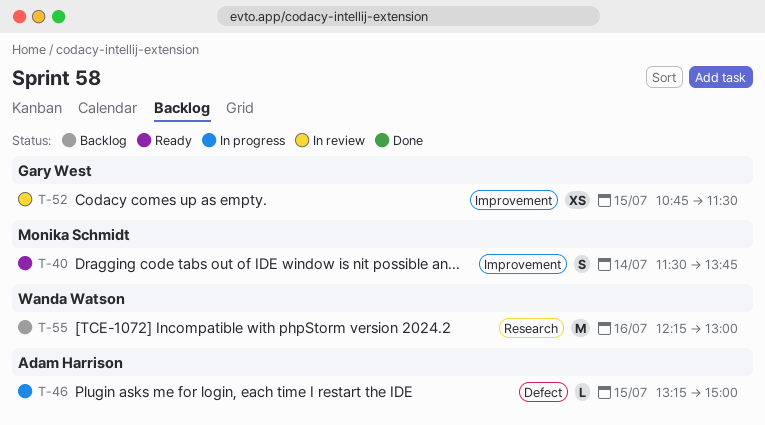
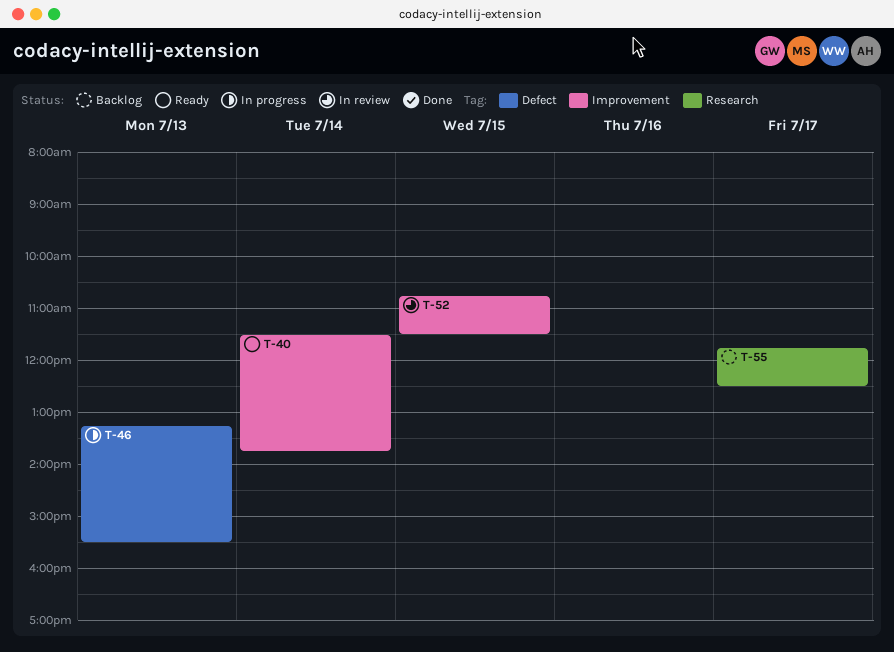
T-46, day: Jul 15 -> Jul 13
T-46, ends: 15:00 -> 15:30
T-55, day: Jul 16 -> Jul 17
T-55, begins: 12:15 -> 11:45
T-55, ends: 13:00 -> 12:30

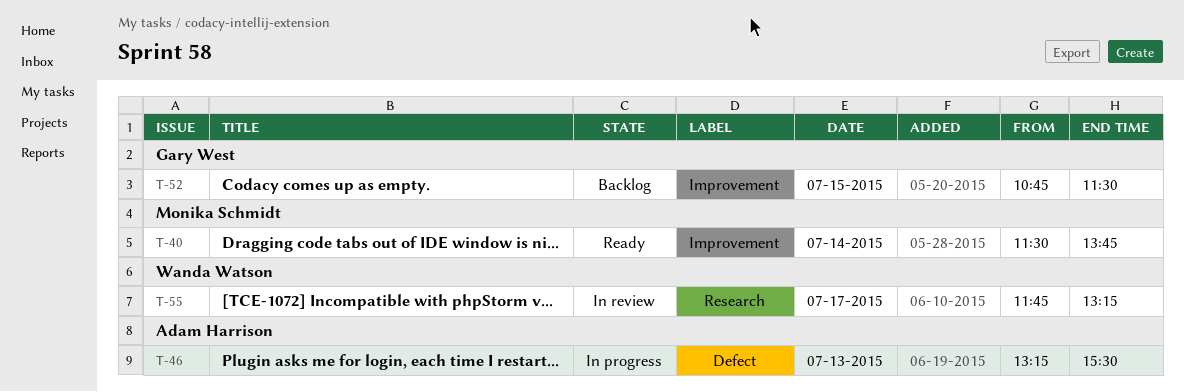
T-52, status: In review -> Backlog
T-55, status: Backlog -> In review
T-55, ends: 12:30 -> 13:15

